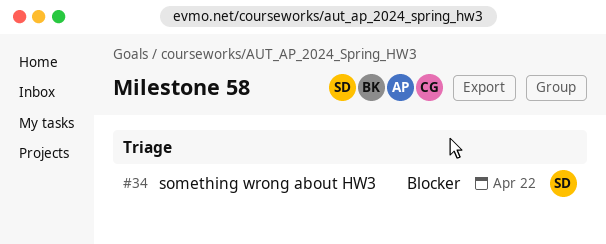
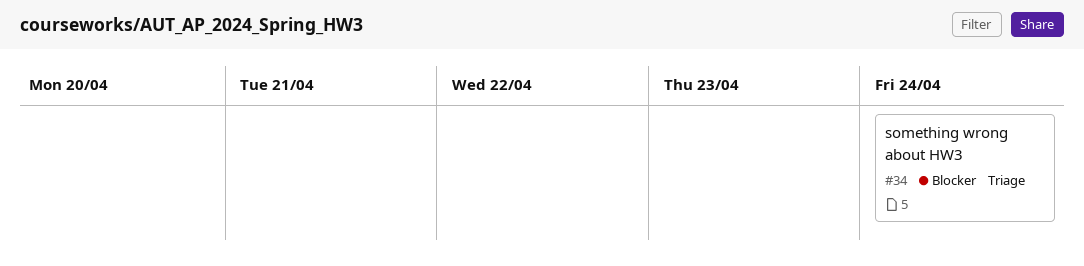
#34, due: Apr 22 -> Apr 24

